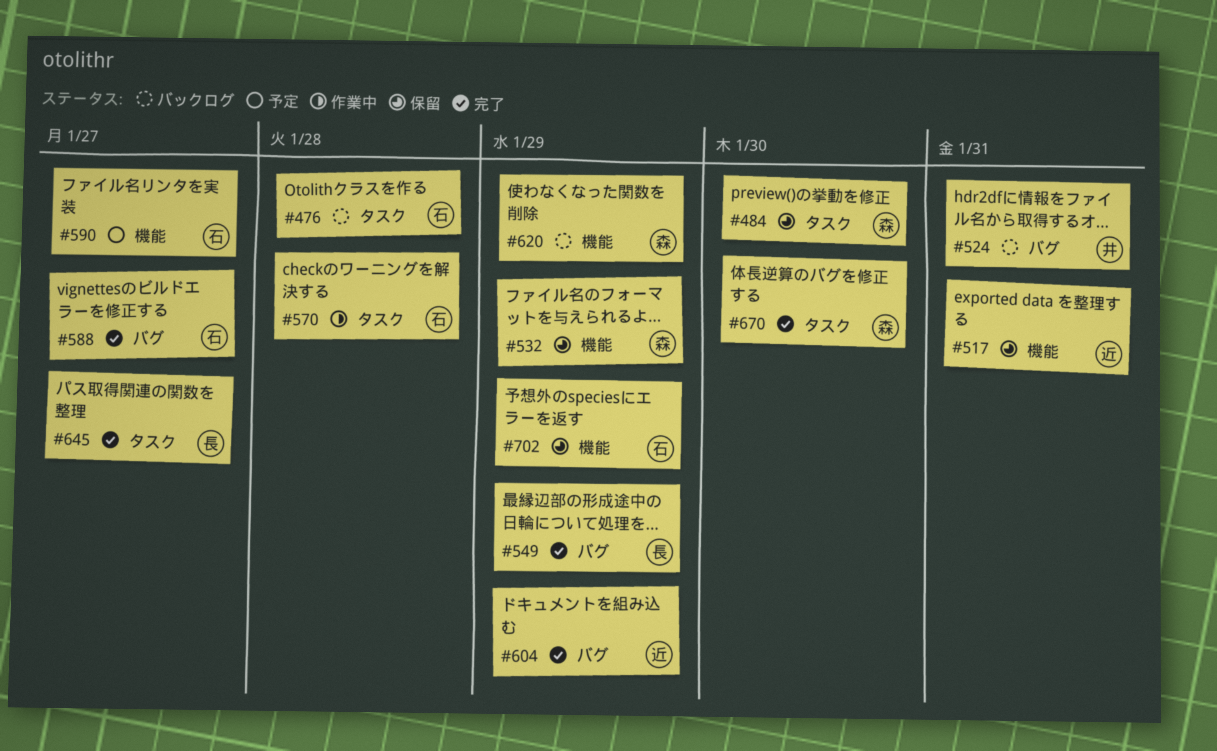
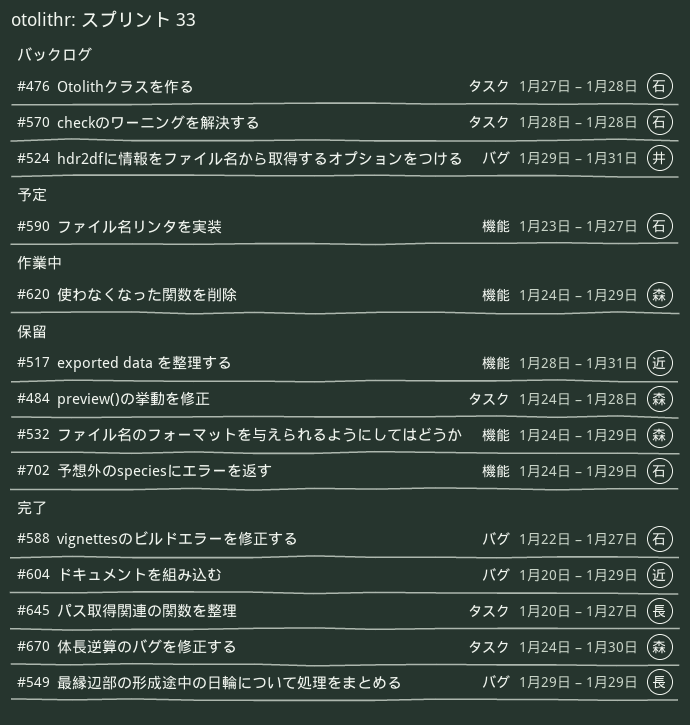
#484, due: Jan 30 -> Jan 28
#570, status: 作業中 -> バックログ
#620, status: バックログ -> 作業中

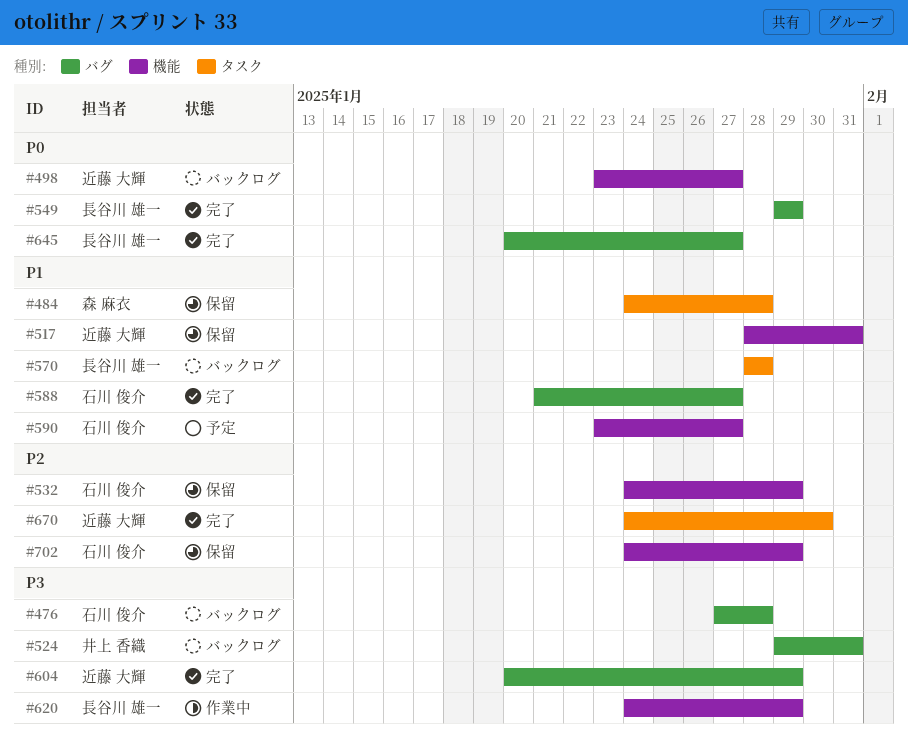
#476, label: タスク -> バグ
#498: none -> present
#532, owner: 森 麻衣 -> 石川 俊介
#570, owner: 石川 俊介 -> 長谷川 雄一
#588, start: Jan 22 -> Jan 21
#620, owner: 森 麻衣 -> 長谷川 雄一
#645, label: タスク -> バグ
#670, owner: 森 麻衣 -> 近藤 大輝

